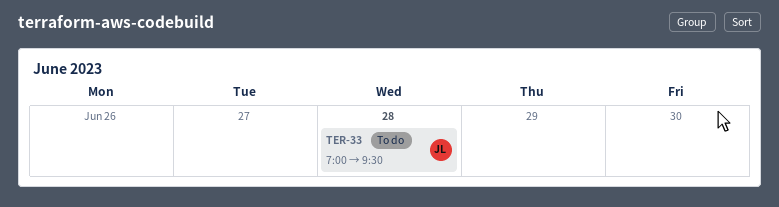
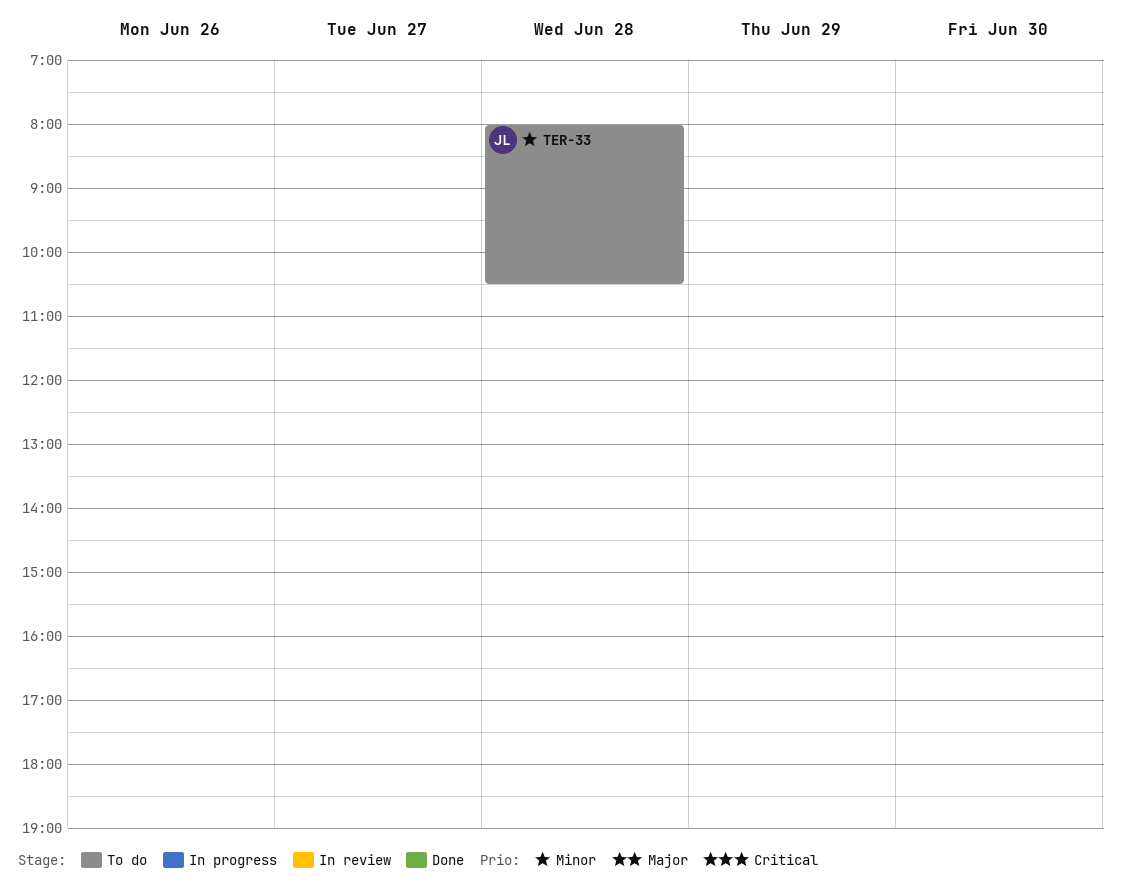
TER-33, begins: 07:00 -> 08:00
TER-33, ends: 09:30 -> 10:30

